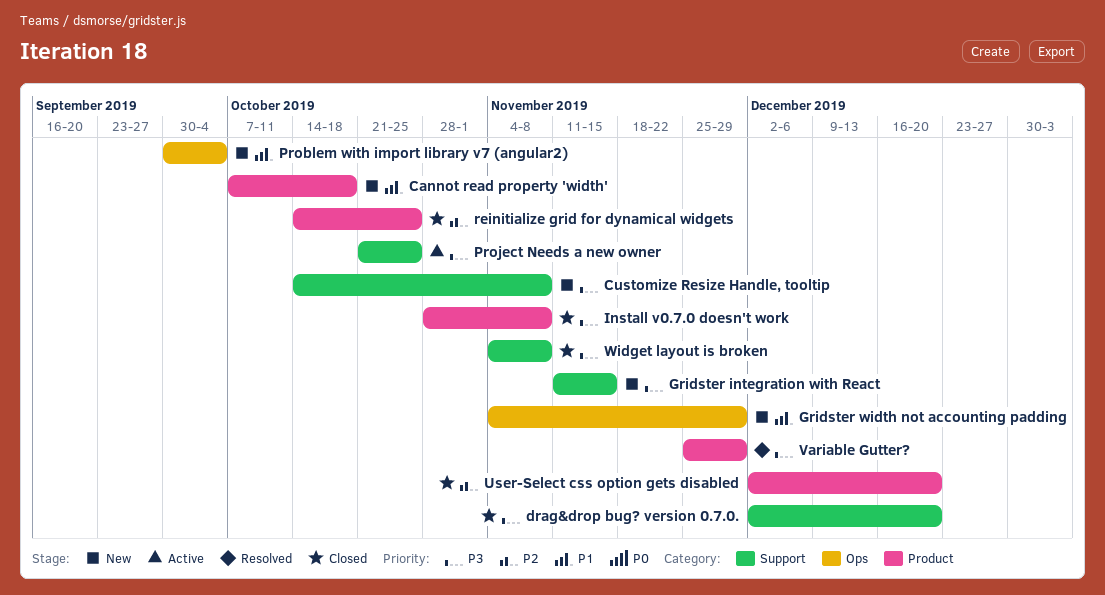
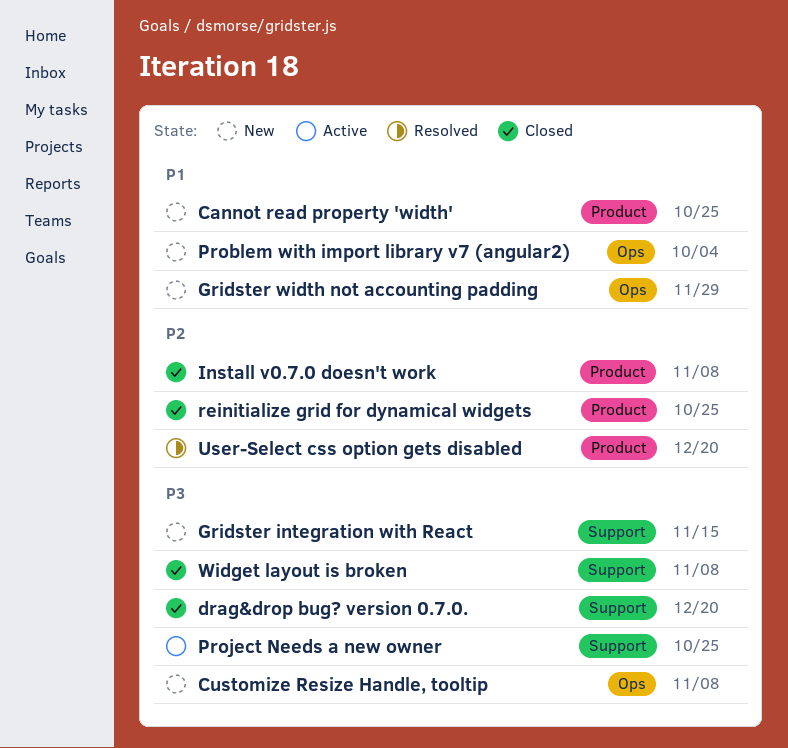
Cannot read property 'width', due: Oct 18 -> Oct 25
Customize Resize Handle, tooltip, label: Support -> Ops
Install v0.7.0 doesn't work, priority: P3 -> P2
User-Select css option gets disabled, status: Closed -> Resolved
Variable Gutter?: present -> none

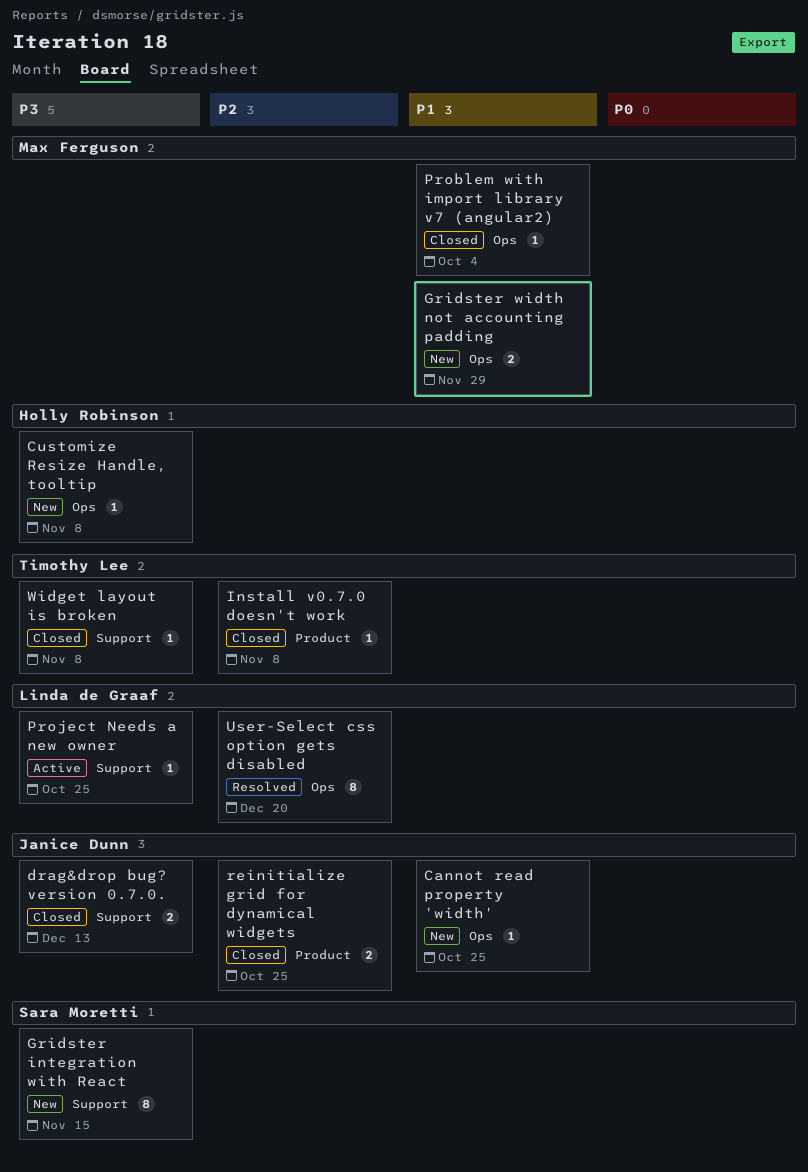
Cannot read property 'width', label: Product -> Ops
drag&drop bug? version 0.7.0., due: Dec 20 -> Dec 13
Problem with import library v7 (angular2), status: New -> Closed
User-Select css option gets disabled, label: Product -> Ops

